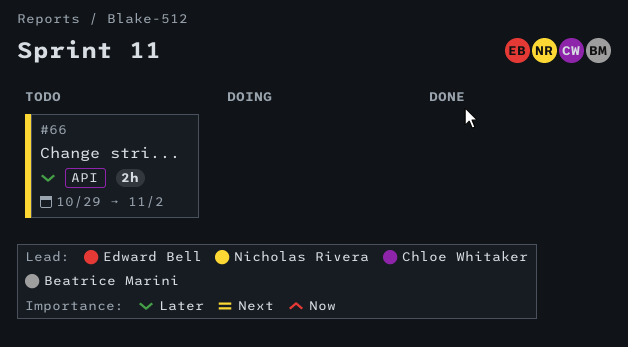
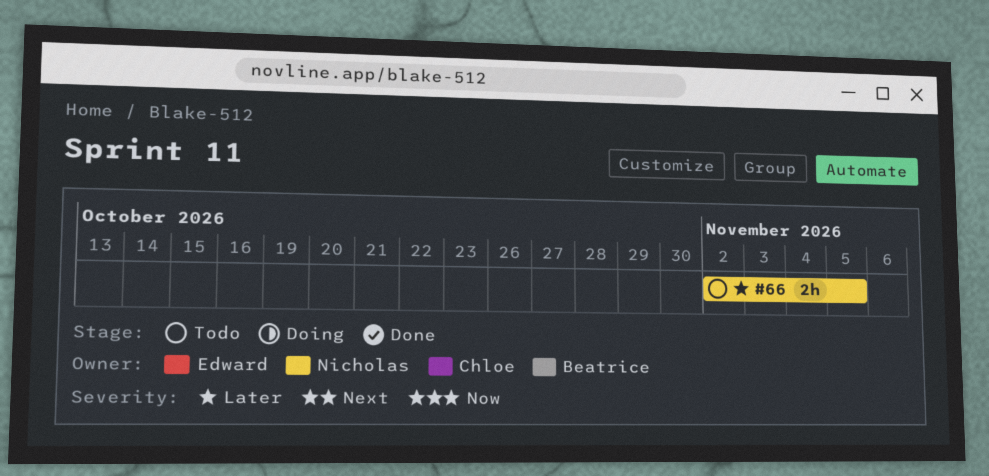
#66, start: Oct 29 -> Nov 2
#66, due: Nov 2 -> Nov 5

